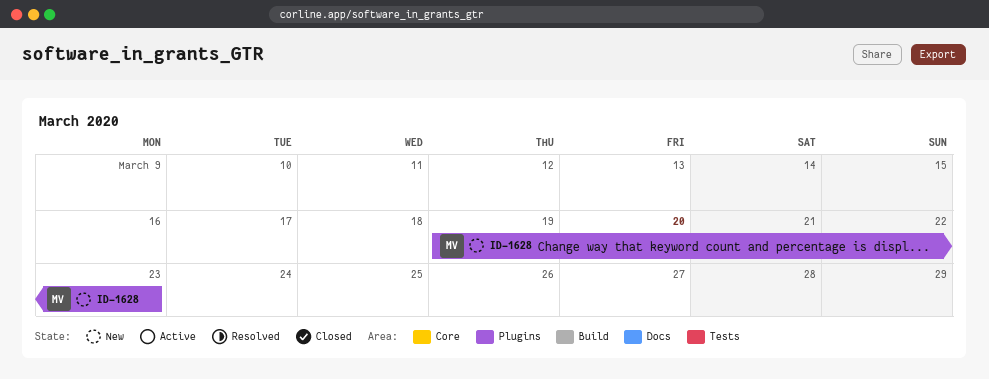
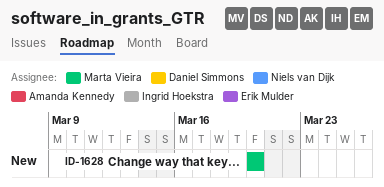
ID-1628, start: Mar 19 -> Mar 20
ID-1628, due: Mar 23 -> Mar 20

